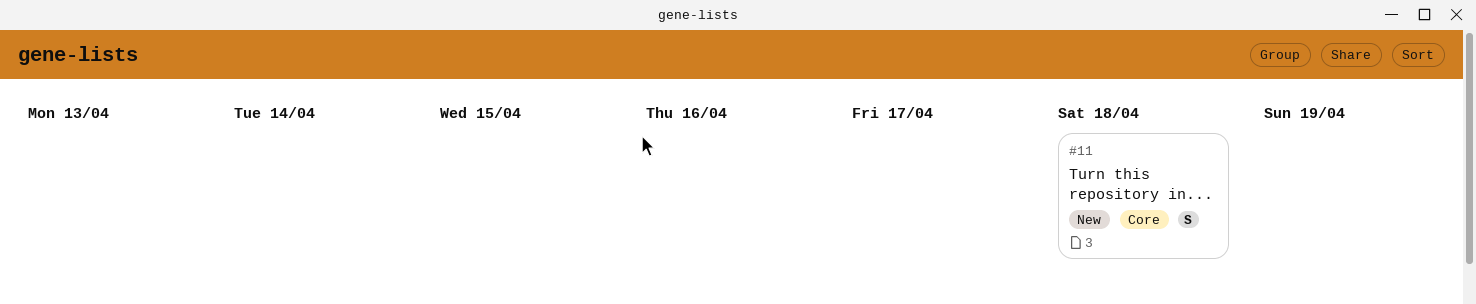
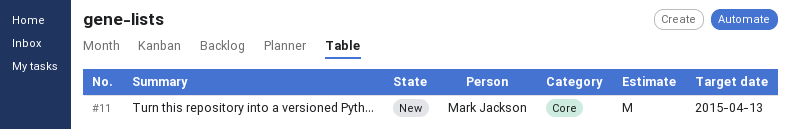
#11, estimate: S -> M
#11, due: Apr 18 -> Apr 13

